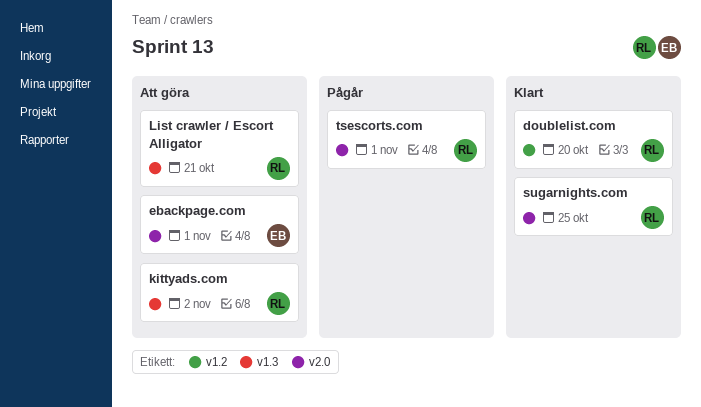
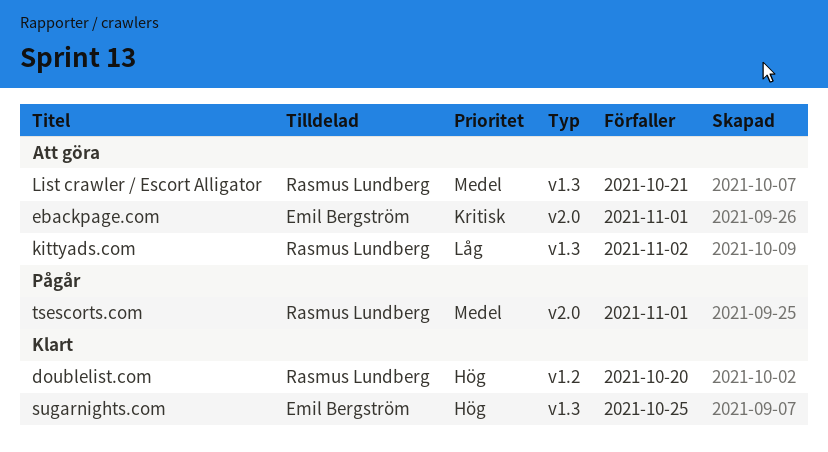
sugarnights.com, owner: Rasmus Lundberg -> Emil Bergström
sugarnights.com, label: v2.0 -> v1.3

